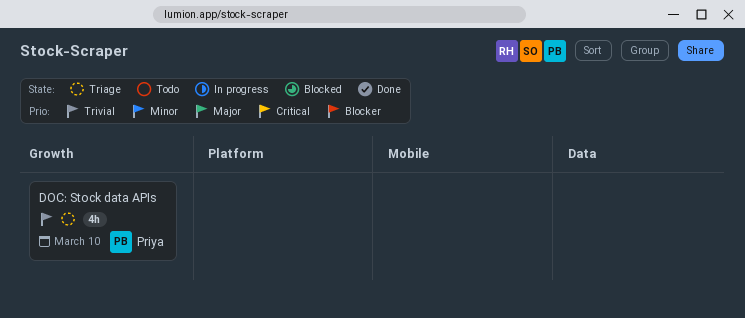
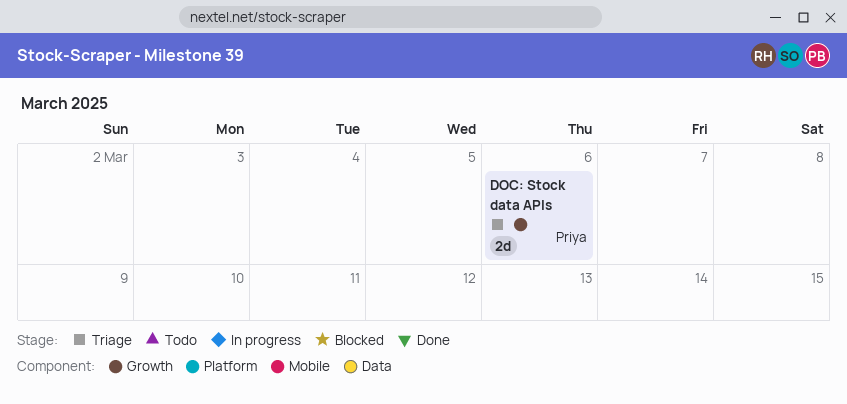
DOC: Stock data APIs, estimate: 4h -> 2d
DOC: Stock data APIs, due: Mar 10 -> Mar 6

